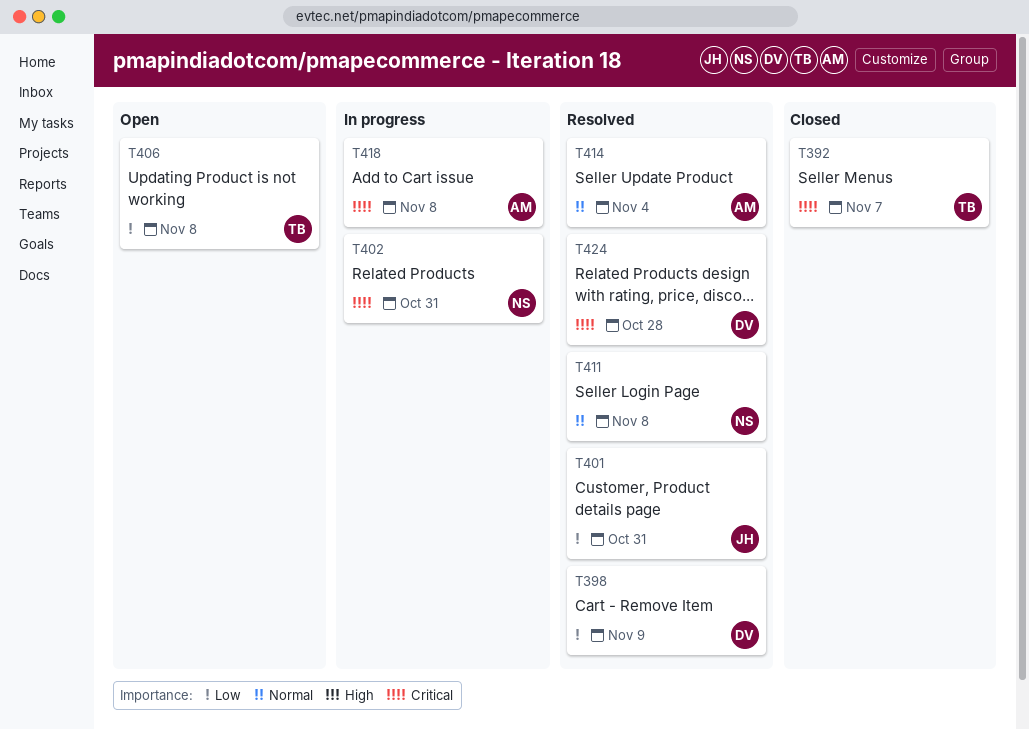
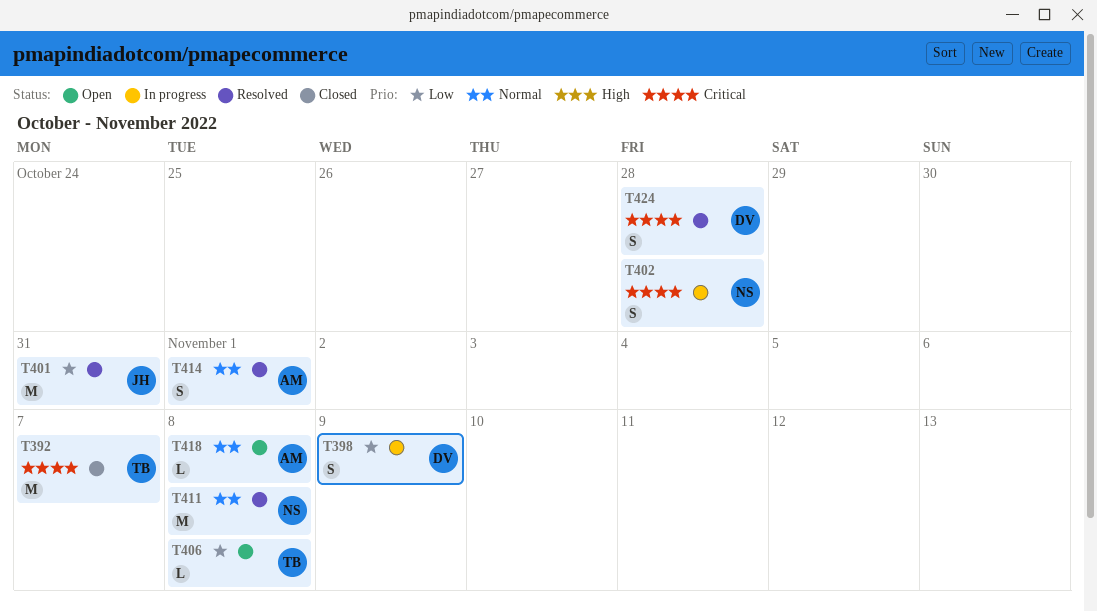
T398, status: Resolved -> In progress
T402, due: Oct 31 -> Oct 28
T414, due: Nov 4 -> Nov 1
T418, status: In progress -> Open
T418, priority: Critical -> Normal

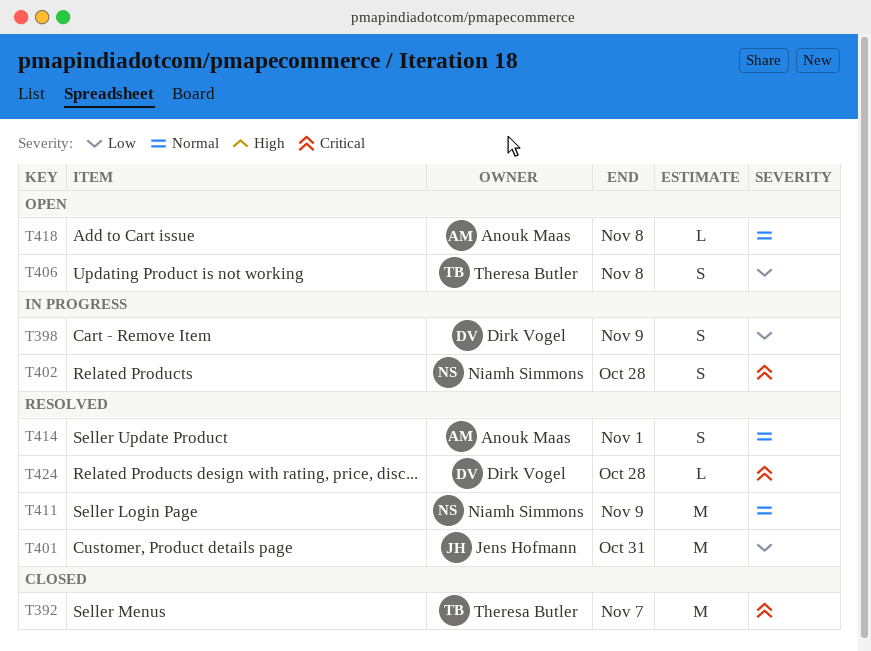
T406, estimate: L -> S
T411, due: Nov 8 -> Nov 9
T424, estimate: S -> L

